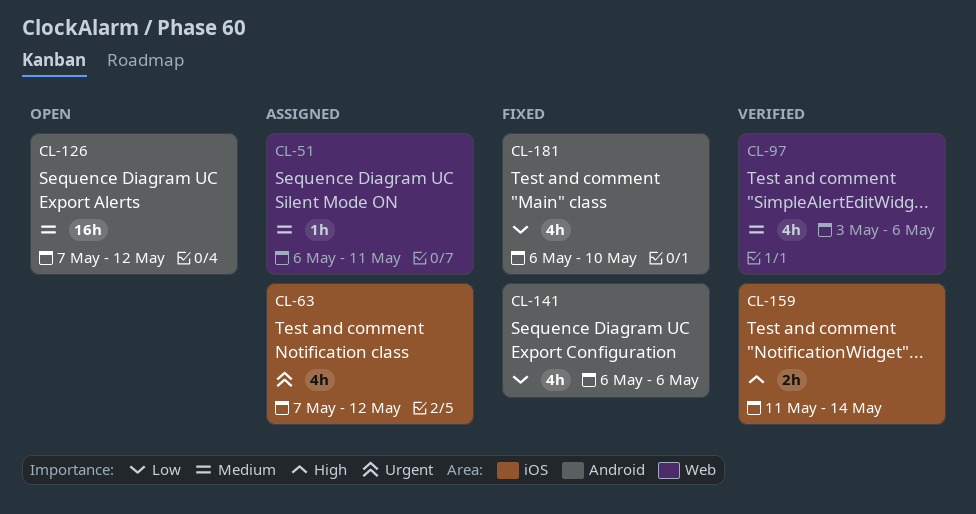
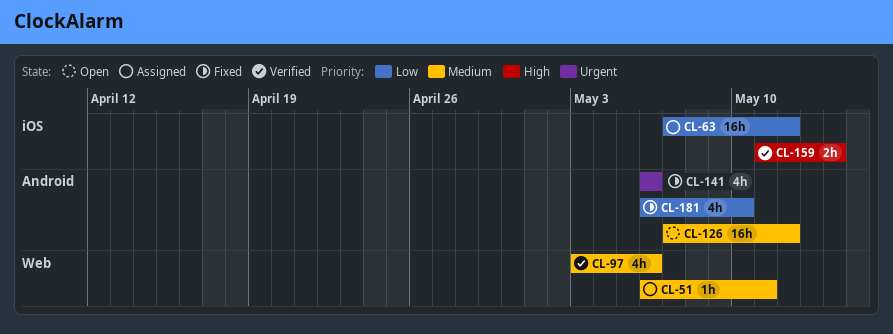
CL-63, priority: Urgent -> Low
CL-63, estimate: 4h -> 16h
CL-141, priority: Low -> Urgent

